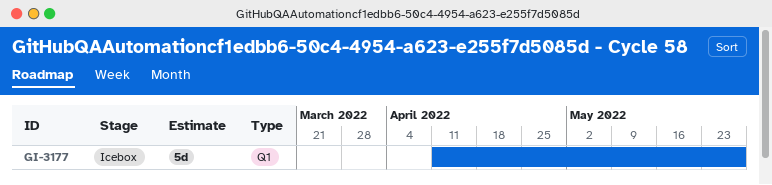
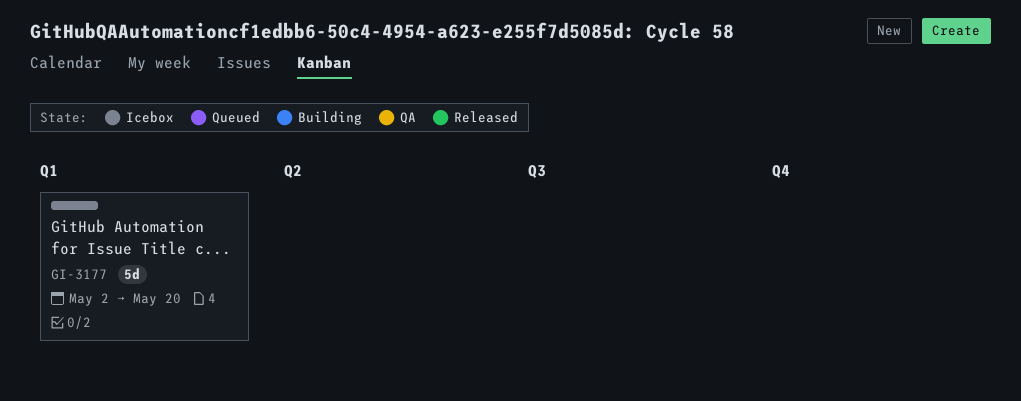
GI-3177, start: Apr 11 -> May 2
GI-3177, due: May 27 -> May 20

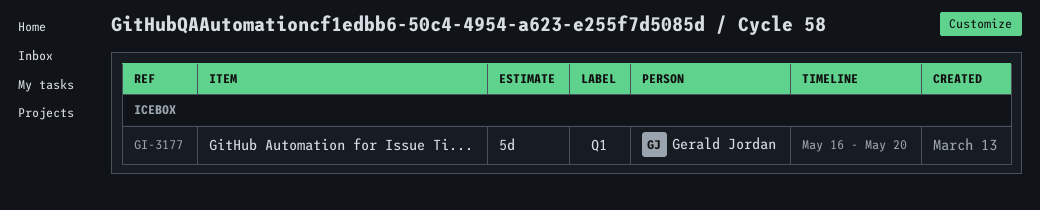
GI-3177, start: May 2 -> May 16

